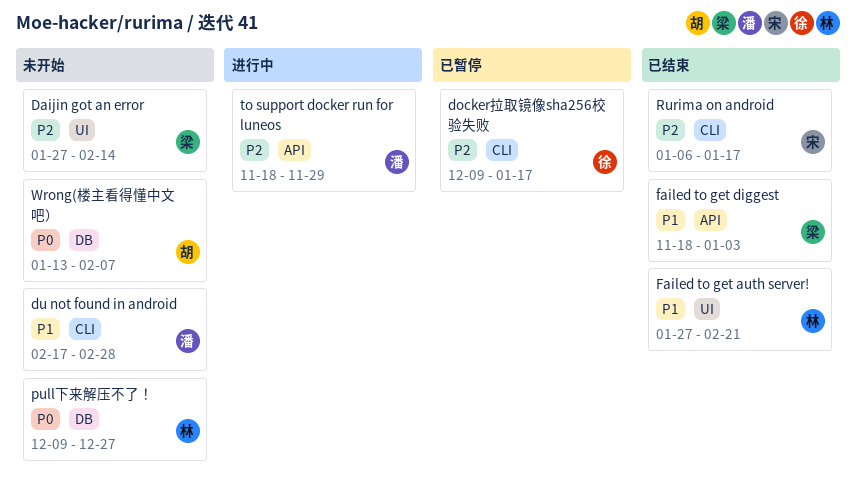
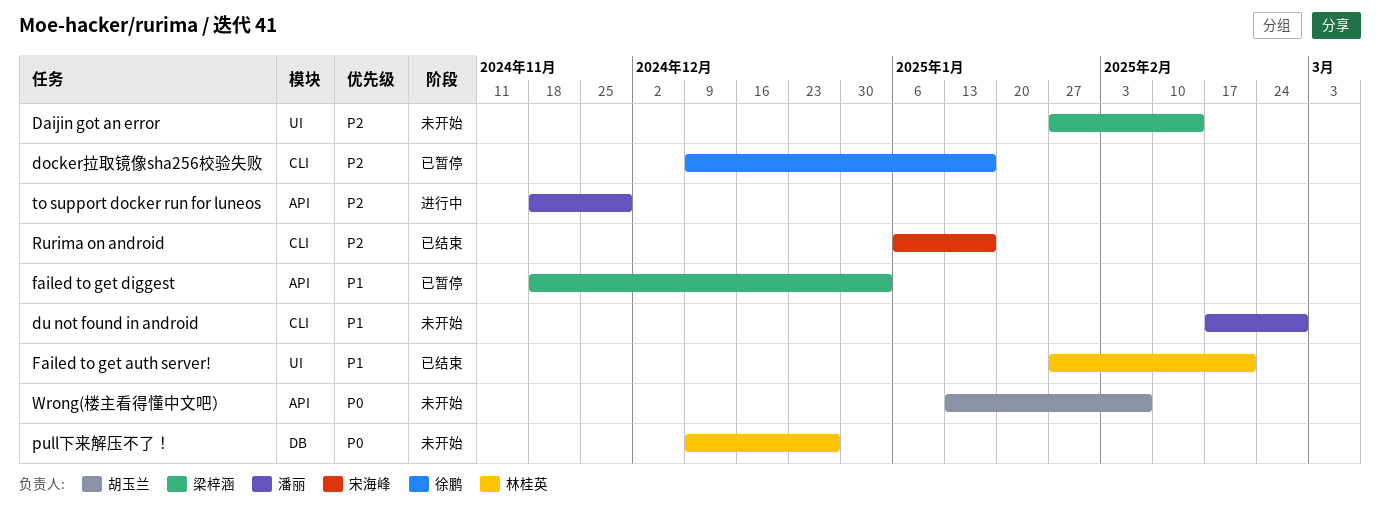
failed to get diggest, status: 已结束 -> 已暂停
Wrong(楼主看得懂中文吧）, label: DB -> API

